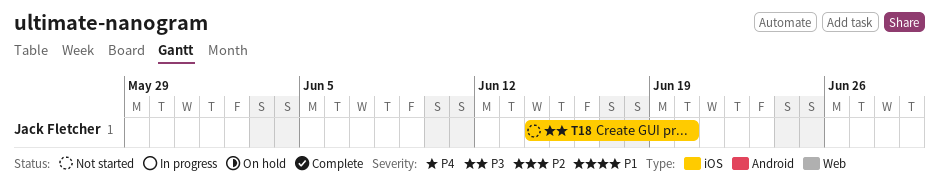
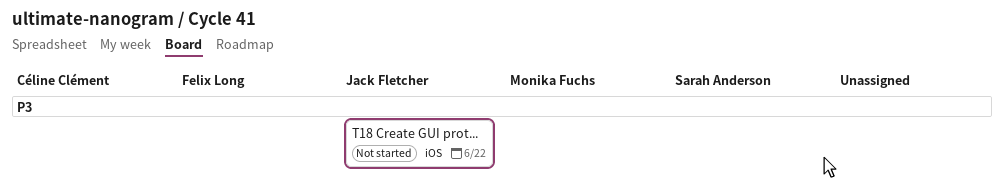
T18, due: Jun 20 -> Jun 22

